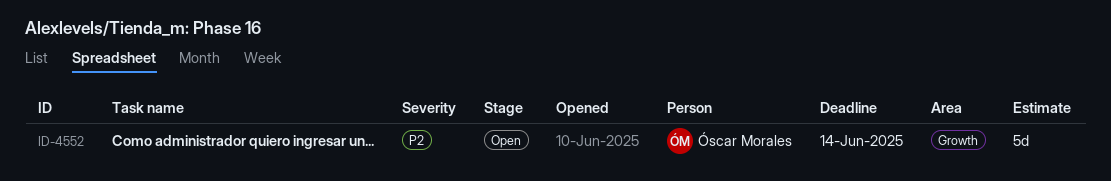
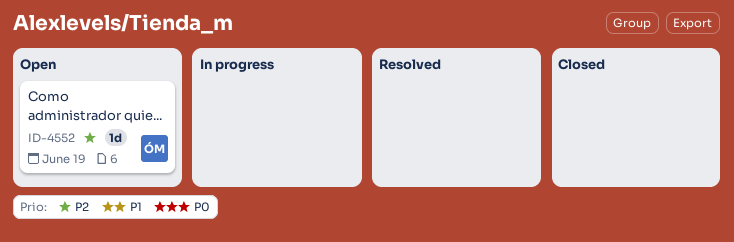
ID-4552, estimate: 5d -> 1d
ID-4552, due: Jun 14 -> Jun 19

